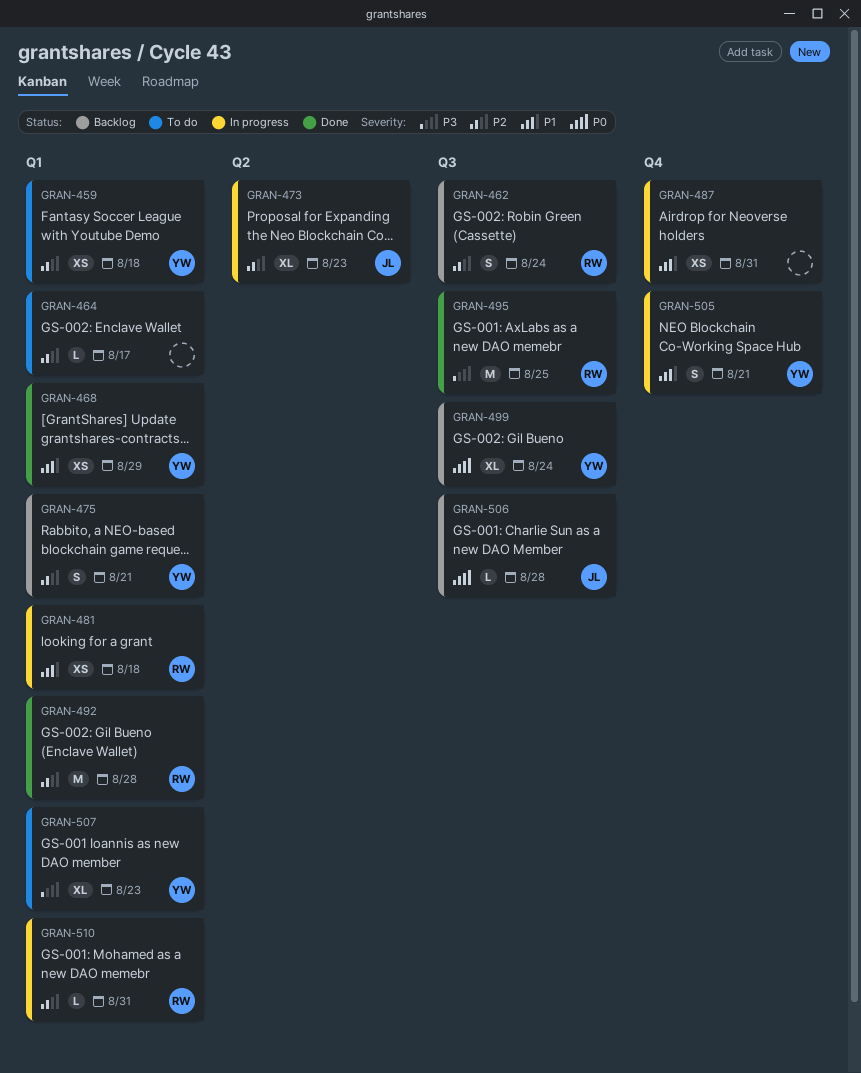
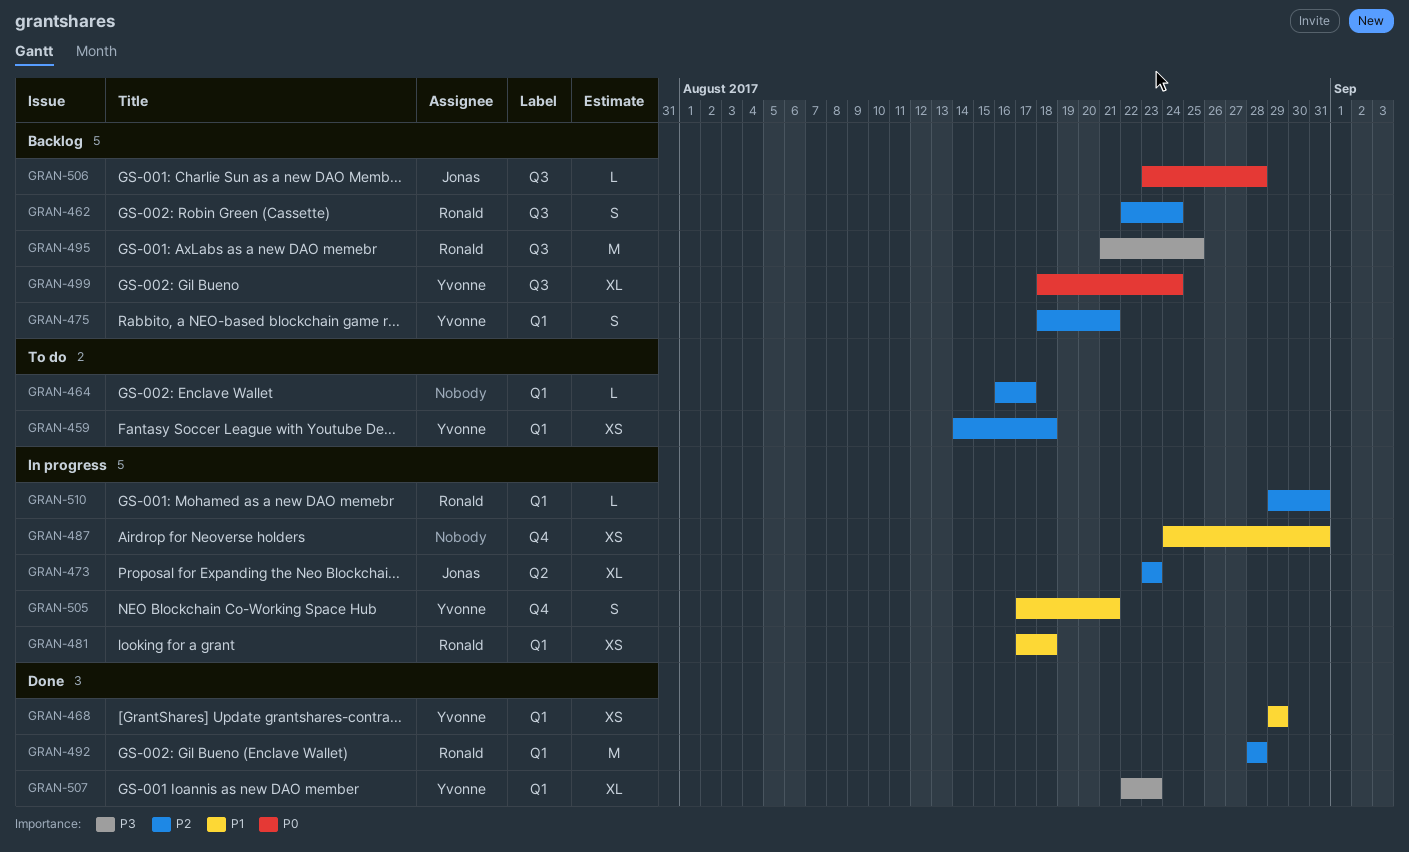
GRAN-495, status: Done -> Backlog
GRAN-507, status: To do -> Done

